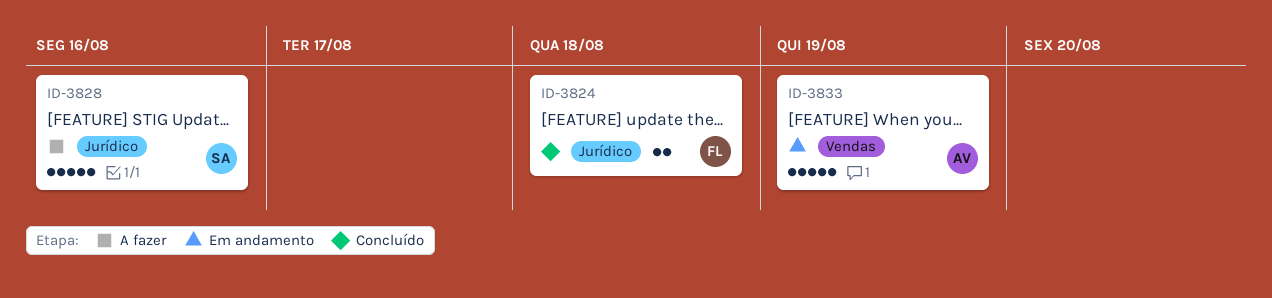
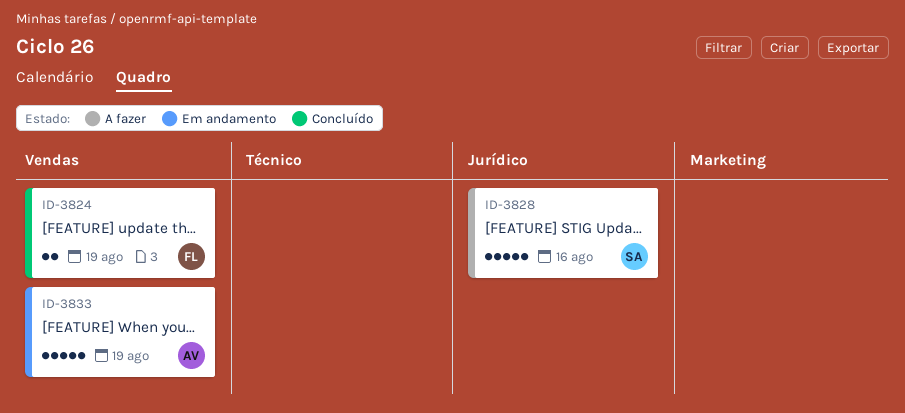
ID-3824, label: Jurídico -> Vendas
ID-3824, due: Aug 18 -> Aug 19

